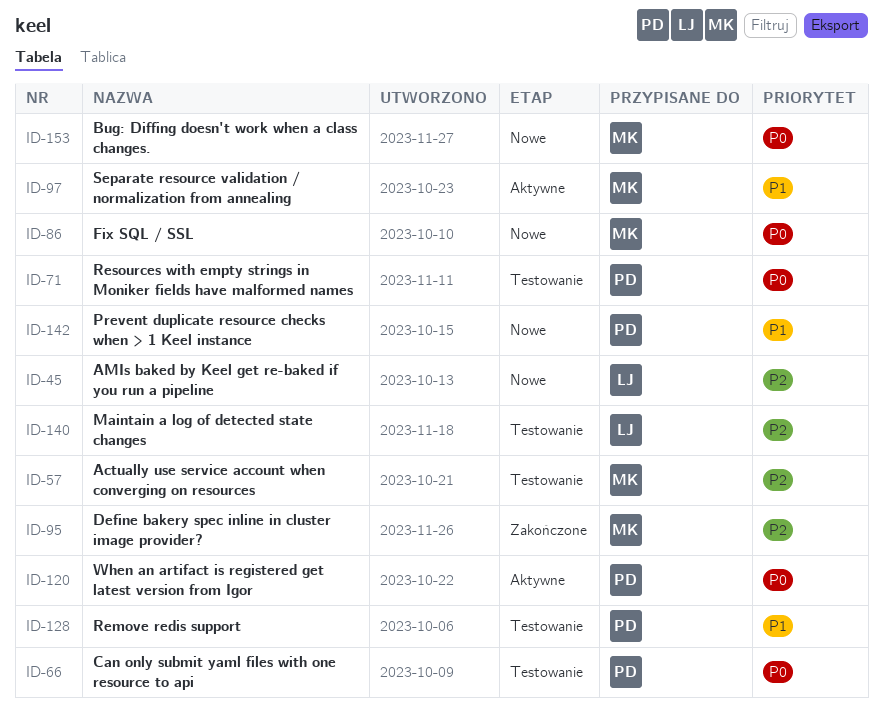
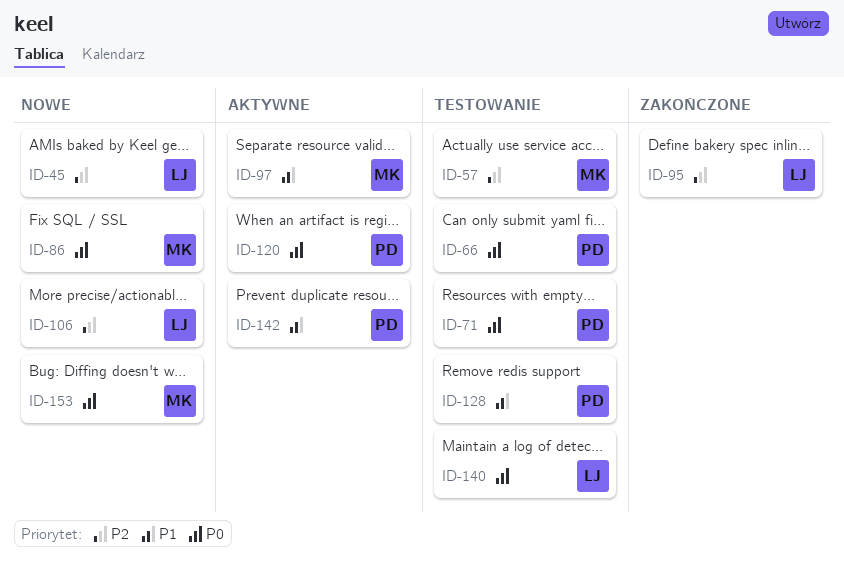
ID-95, owner: MK -> LJ
ID-106: none -> present
ID-140, priority: P2 -> P0
ID-142, status: Nowe -> Aktywne

